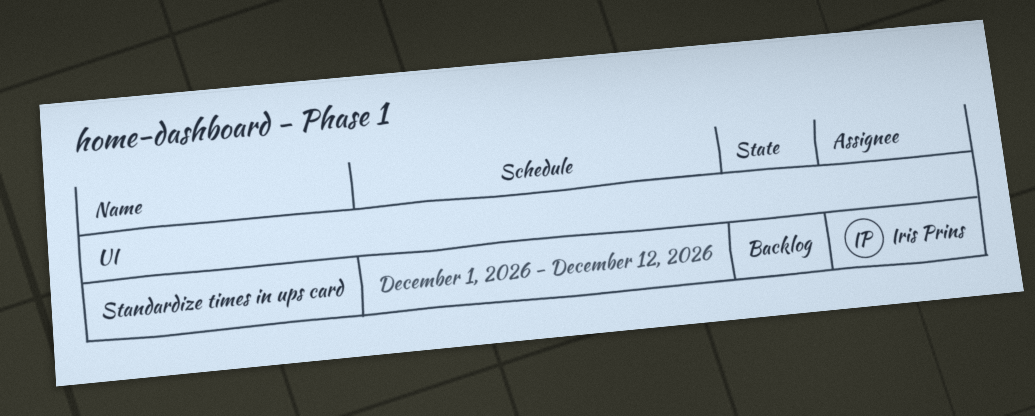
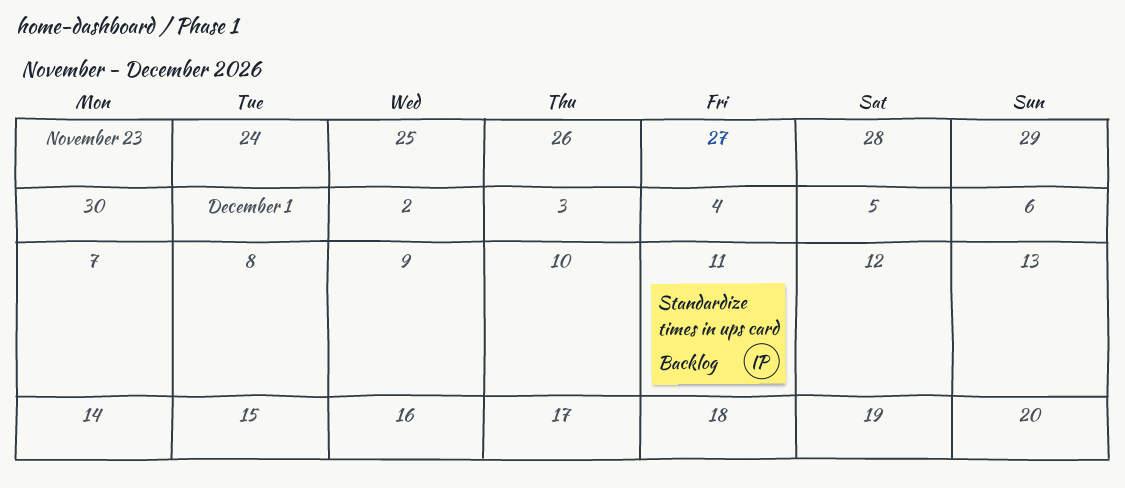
Standardize times in ups card, due: Dec 12 -> Dec 11

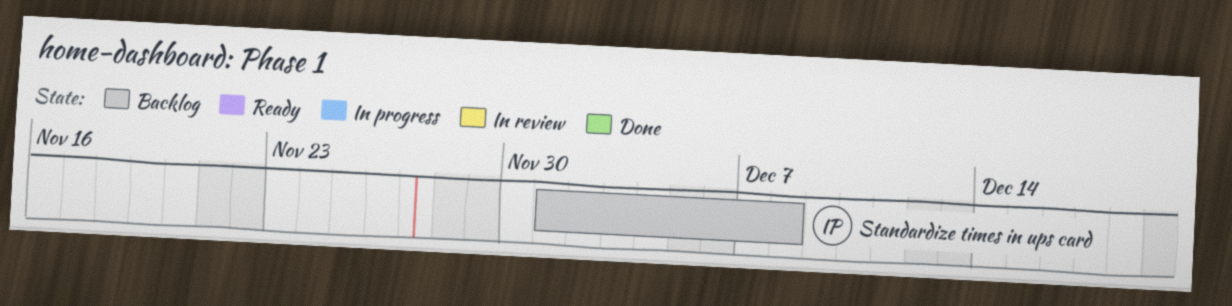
Standardize times in ups card, due: Dec 11 -> Dec 8

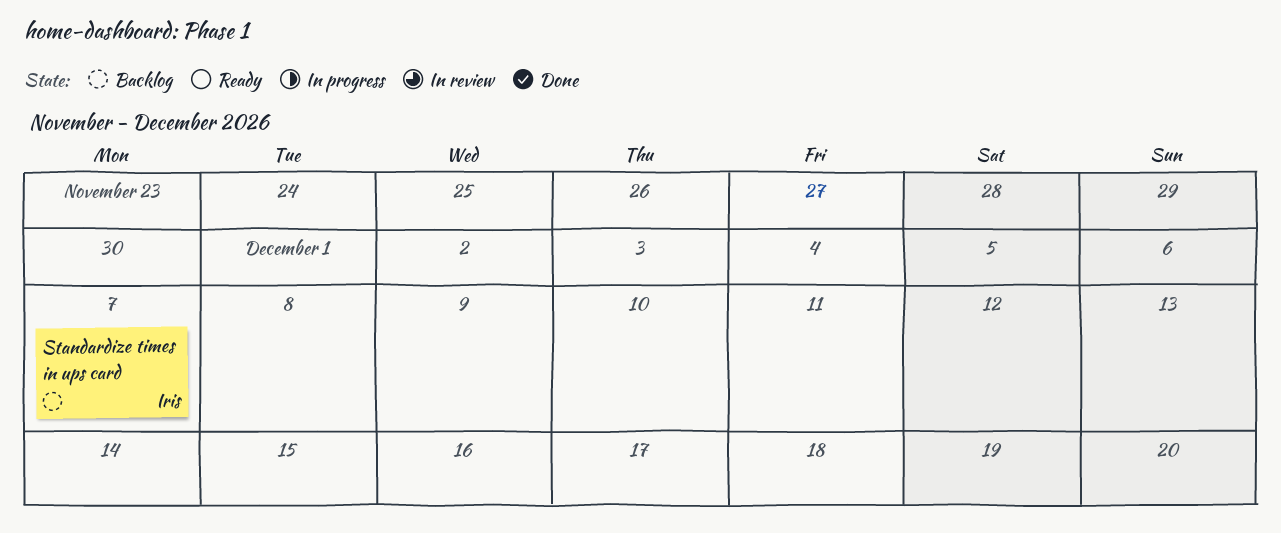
Standardize times in ups card, due: Dec 8 -> Dec 7

